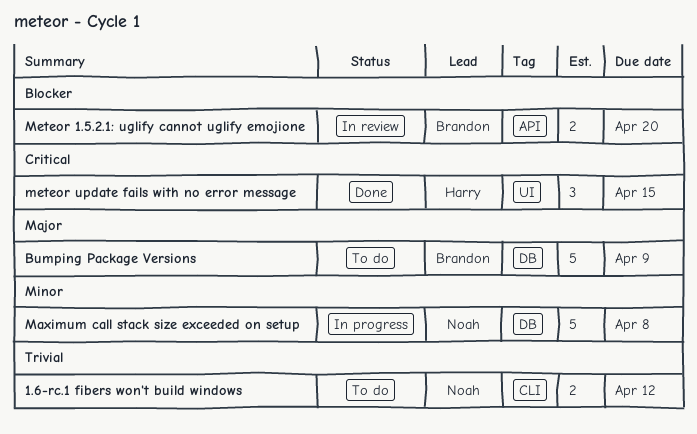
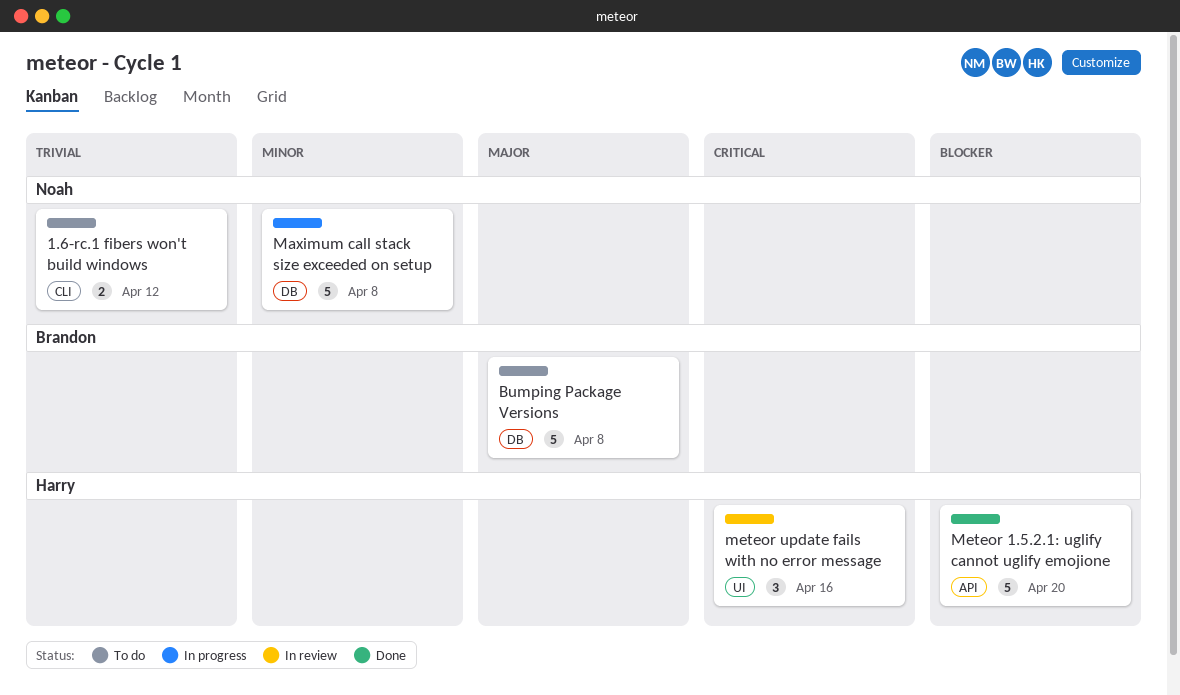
Bumping Package Versions, due: Apr 9 -> Apr 8
Meteor 1.5.2.1: uglify cannot uglify emojione, status: In review -> Done
Meteor 1.5.2.1: uglify cannot uglify emojione, owner: Brandon -> Harry
Meteor 1.5.2.1: uglify cannot uglify emojione, estimate: 2 -> 5
meteor update fails with no error message, status: Done -> In review
meteor update fails with no error message, due: Apr 15 -> Apr 16

